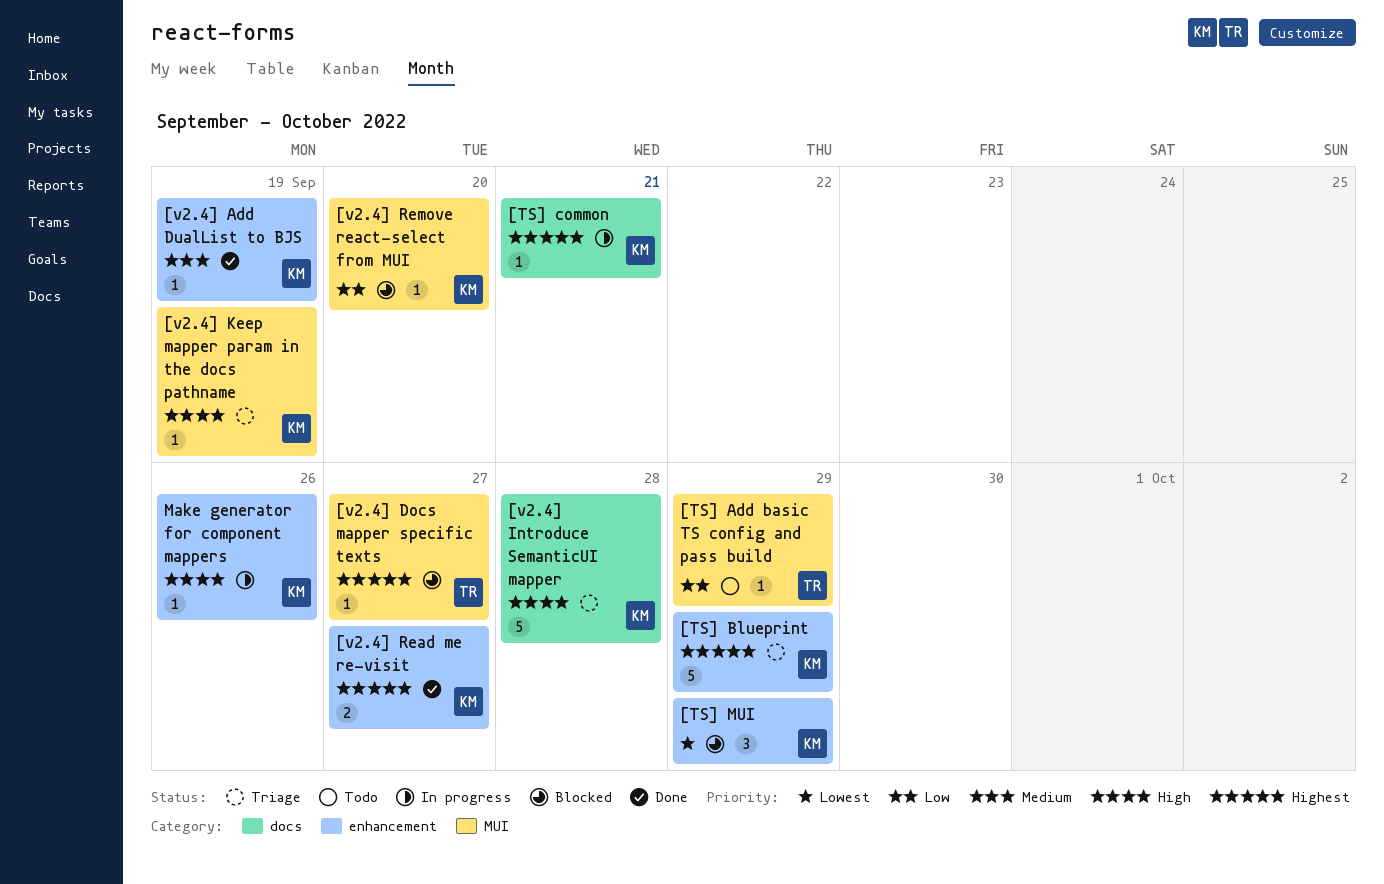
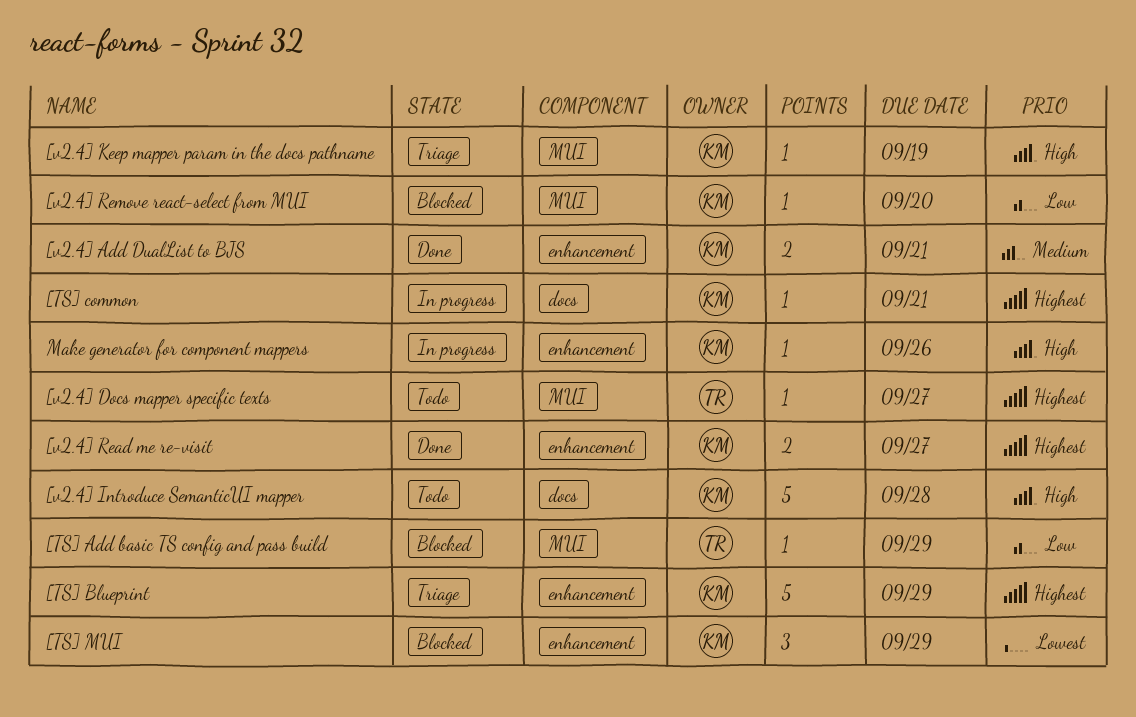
[TS] Add basic TS config and pass build, status: Todo -> Blocked
[v2.4] Add DualList to BJS, estimate: 1 -> 2
[v2.4] Add DualList to BJS, due: Sep 19 -> Sep 21
[v2.4] Docs mapper specific texts, status: Blocked -> Todo
[v2.4] Introduce SemanticUI mapper, status: Triage -> Todo

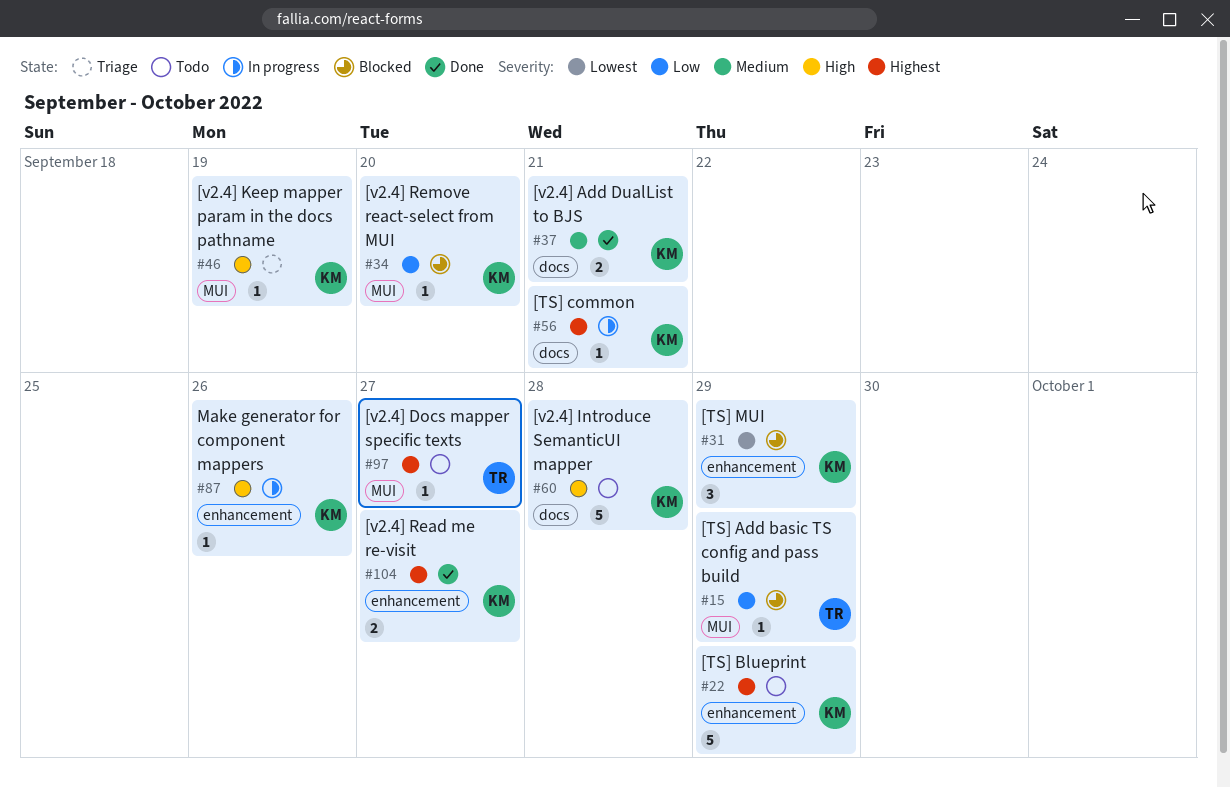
[TS] Blueprint, status: Triage -> Todo
[v2.4] Add DualList to BJS, label: enhancement -> docs

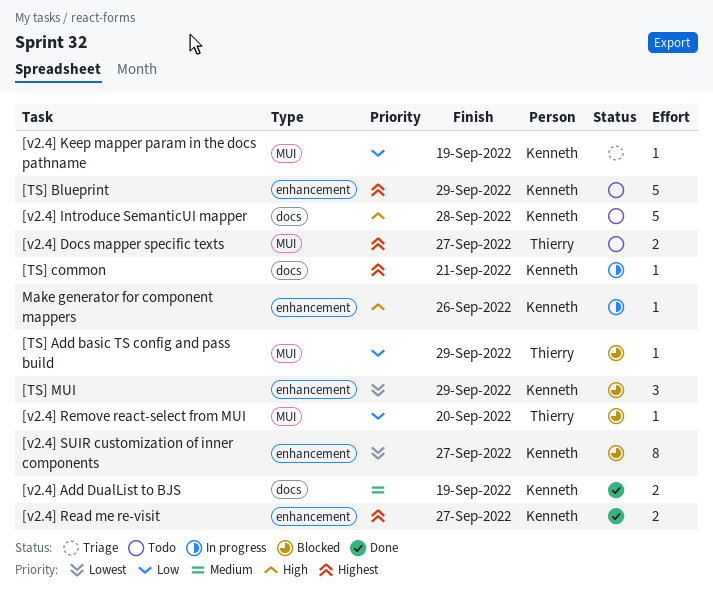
[v2.4] Add DualList to BJS, due: Sep 21 -> Sep 19
[v2.4] Docs mapper specific texts, estimate: 1 -> 2
[v2.4] Keep mapper param in the docs pathname, priority: High -> Low
[v2.4] Remove react-select from MUI, owner: Kenneth -> Thierry
[v2.4] SUIR customization of inner components: none -> present

